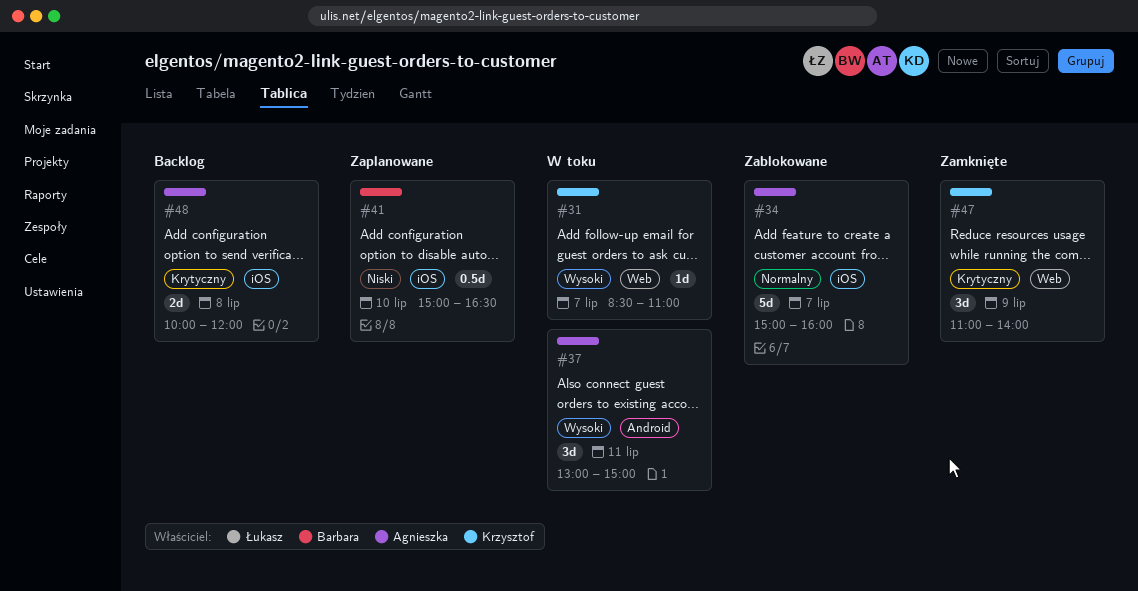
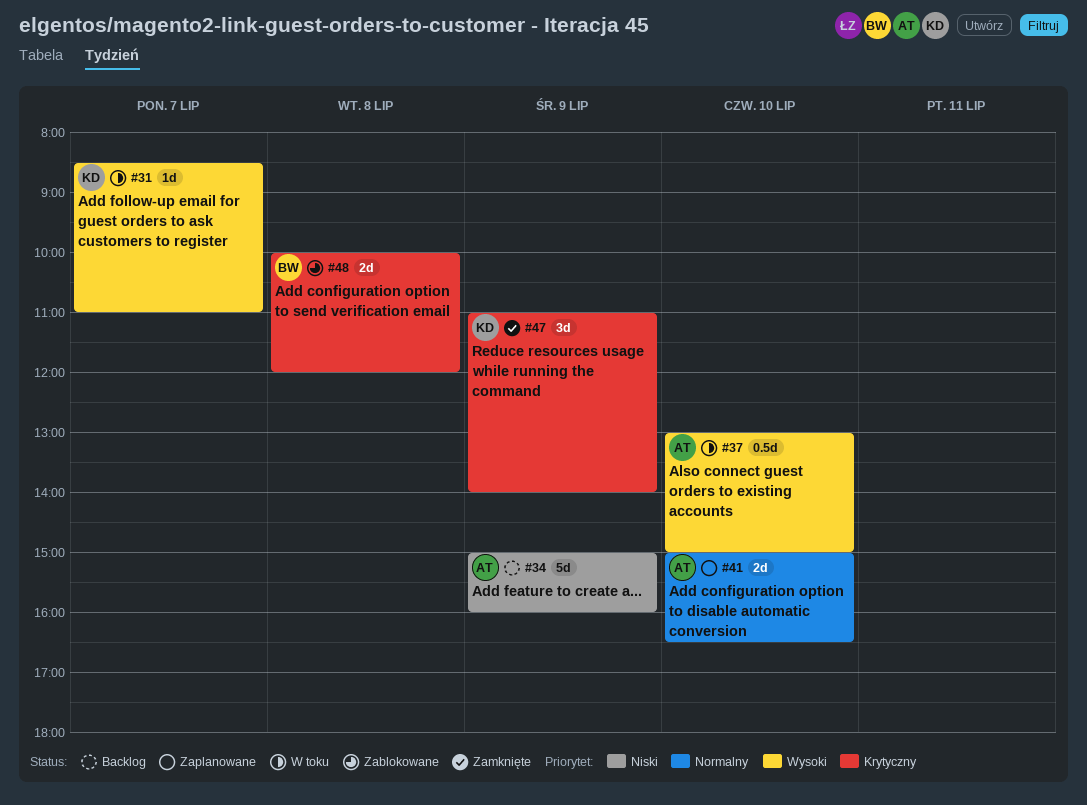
#34, status: Zablokowane -> Backlog
#34, priority: Normalny -> Niski
#34, day: Jul 7 -> Jul 9
#37, estimate: 3d -> 0.5d
#37, day: Jul 11 -> Jul 10
#41, owner: Barbara -> Agnieszka
#41, priority: Niski -> Normalny
#41, estimate: 0.5d -> 2d
#48, status: Backlog -> Zablokowane
#48, owner: Agnieszka -> Barbara

